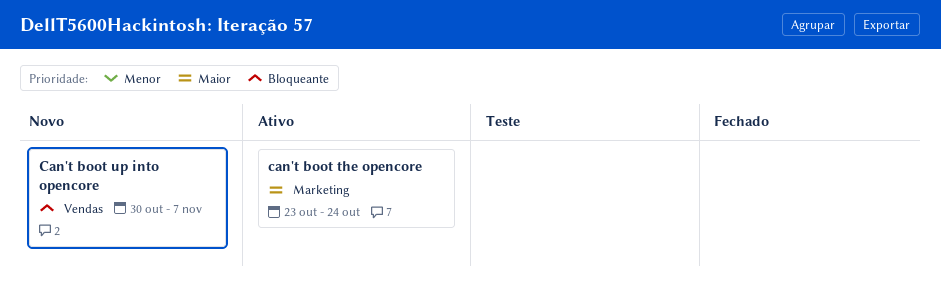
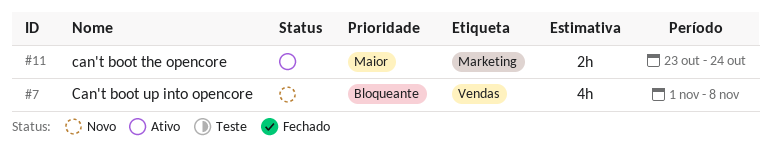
Can't boot up into opencore, start: Oct 30 -> Nov 1
Can't boot up into opencore, due: Nov 7 -> Nov 8

